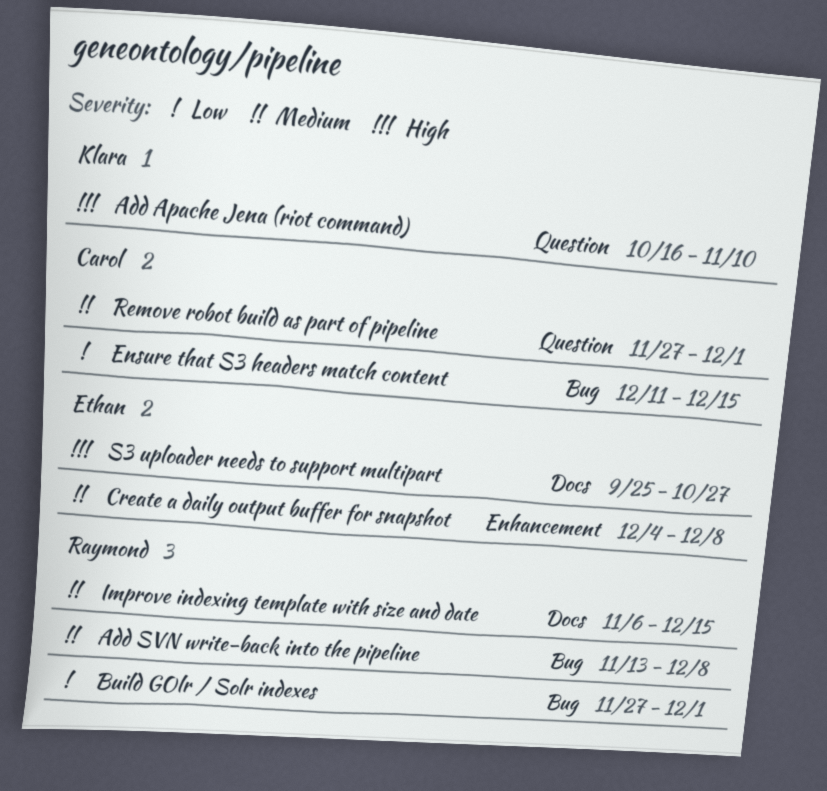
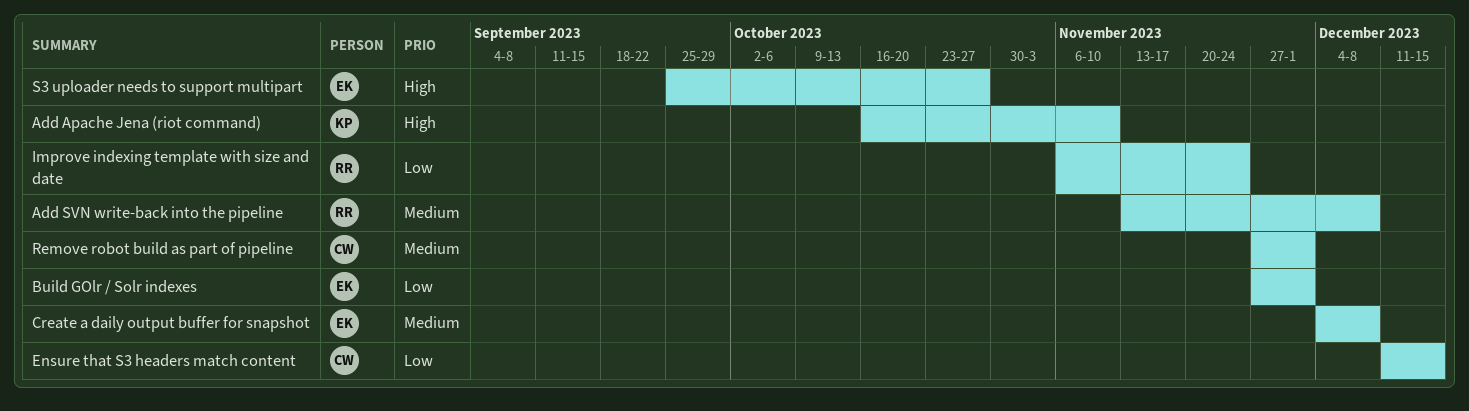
Build GOlr / Solr indexes, owner: Raymond -> Ethan
Improve indexing template with size and date, priority: Medium -> Low
Improve indexing template with size and date, due: Dec 15 -> Nov 24

